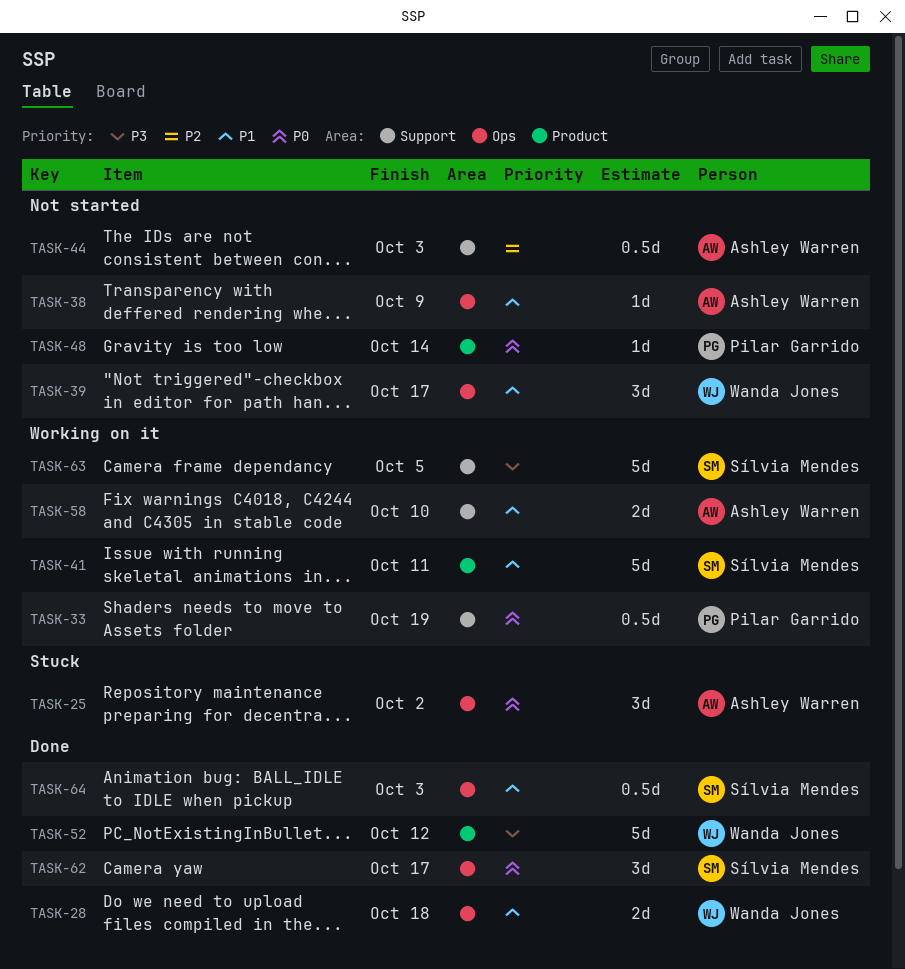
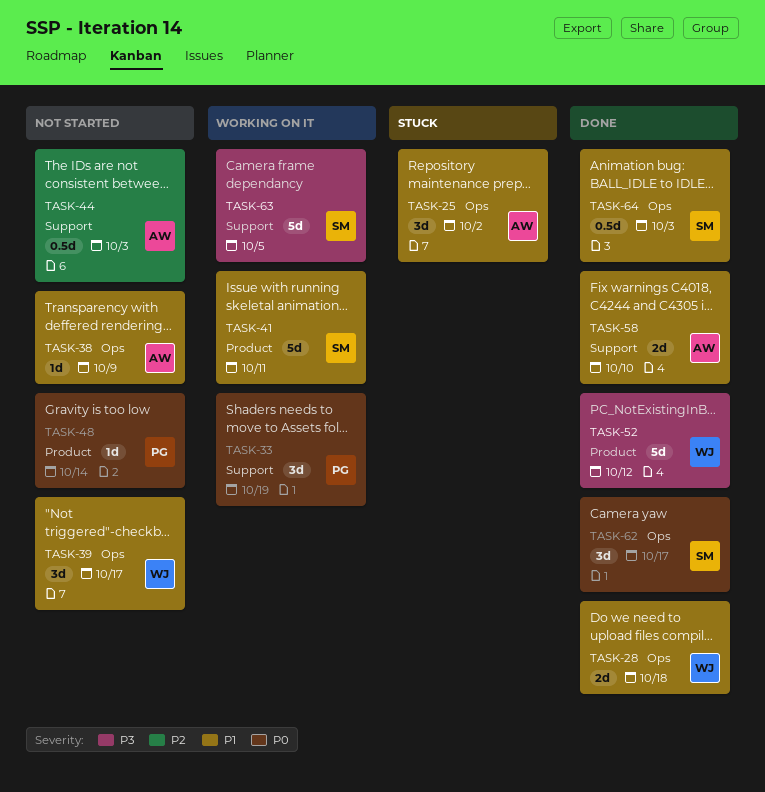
TASK-25, priority: P0 -> P1
TASK-33, estimate: 0.5d -> 3d
TASK-58, status: Working on it -> Done

